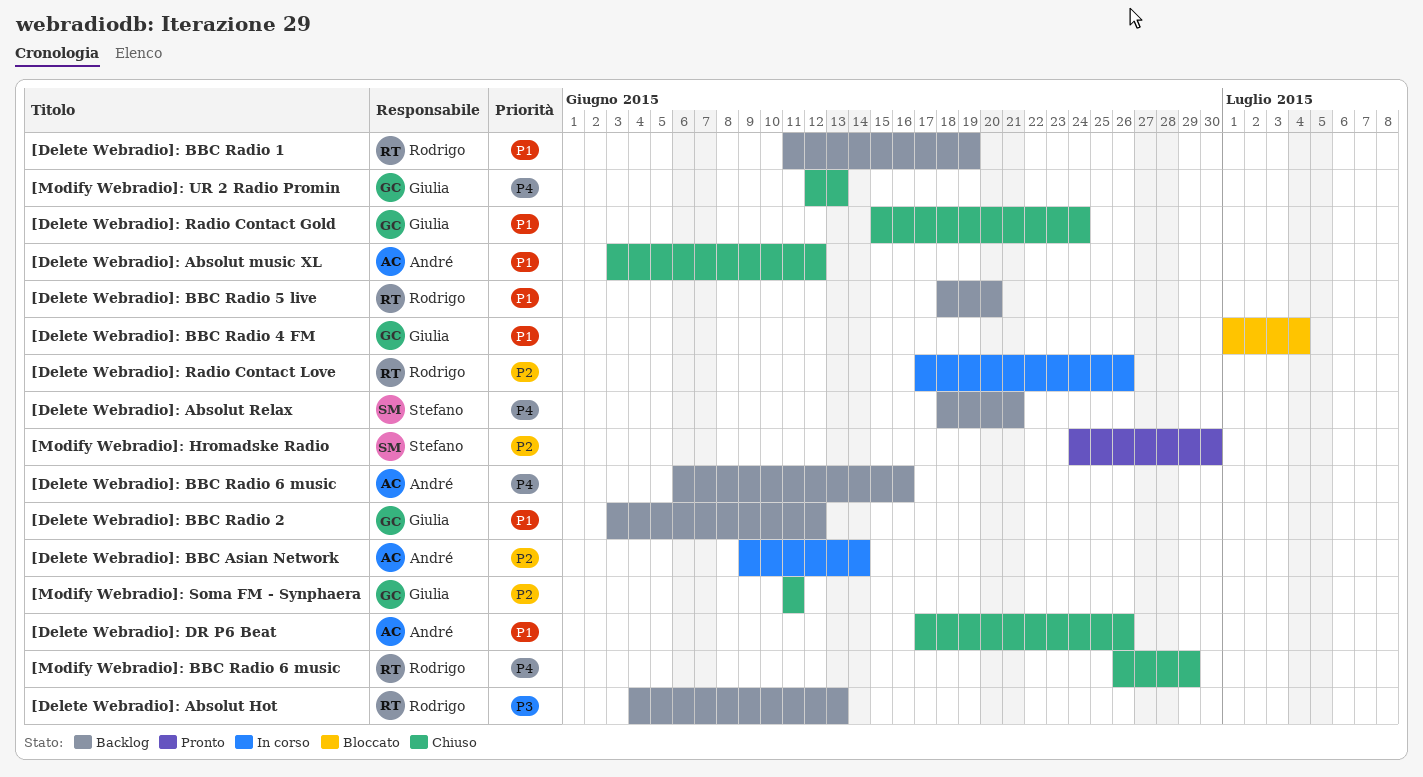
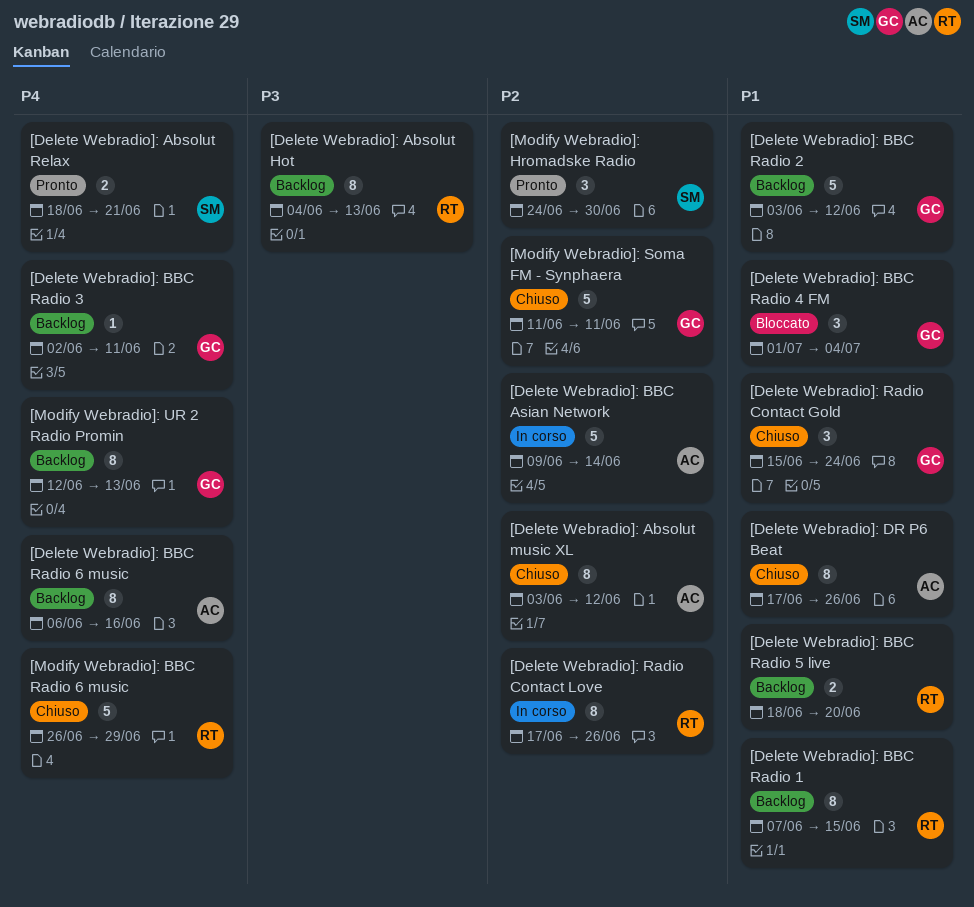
[Delete Webradio]: Absolut music XL, priority: P1 -> P2
[Delete Webradio]: Absolut Relax, status: Backlog -> Pronto
[Delete Webradio]: BBC Radio 1, start: Jun 11 -> Jun 7
[Delete Webradio]: BBC Radio 1, due: Jun 19 -> Jun 15
[Delete Webradio]: BBC Radio 3: none -> present
[Modify Webradio]: UR 2 Radio Promin, status: Chiuso -> Backlog

